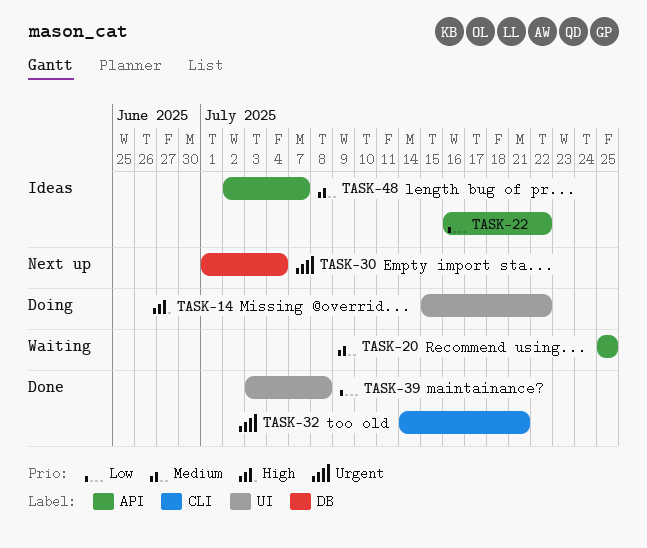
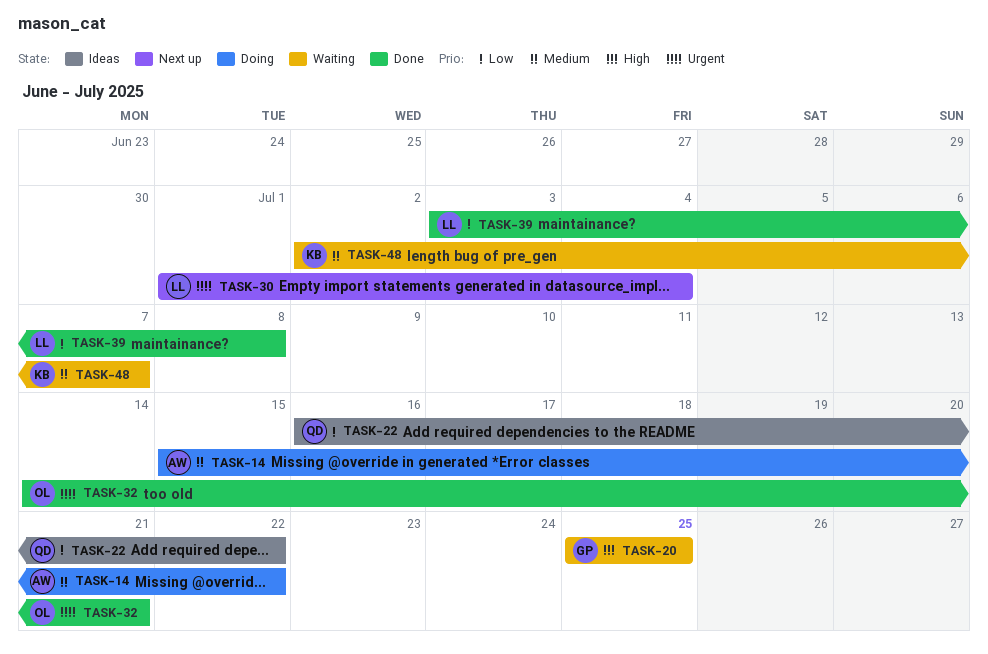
TASK-14, priority: High -> Medium
TASK-20, priority: Medium -> High
TASK-48, status: Ideas -> Waiting

